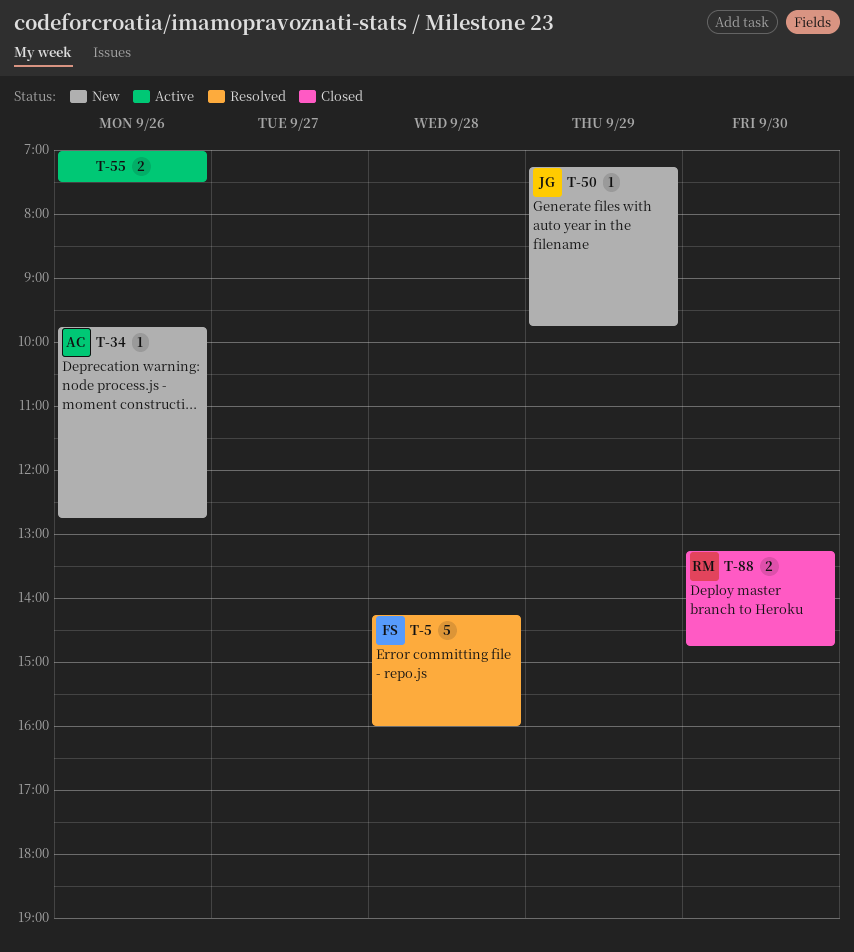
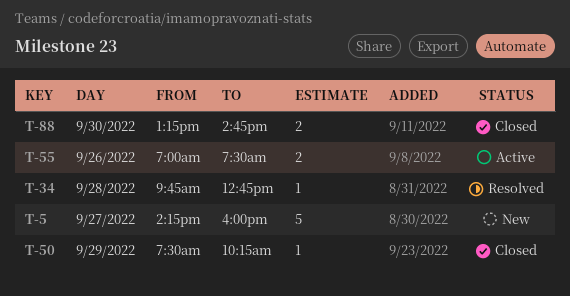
T-5, status: Resolved -> New
T-5, day: Sep 28 -> Sep 27
T-34, status: New -> Resolved
T-34, day: Sep 26 -> Sep 28
T-50, status: New -> Closed
T-50, begins: 07:15 -> 07:30
T-50, ends: 09:45 -> 10:15

